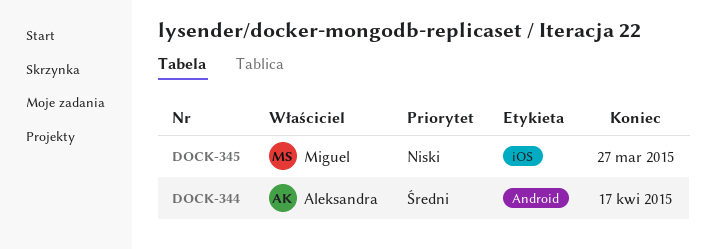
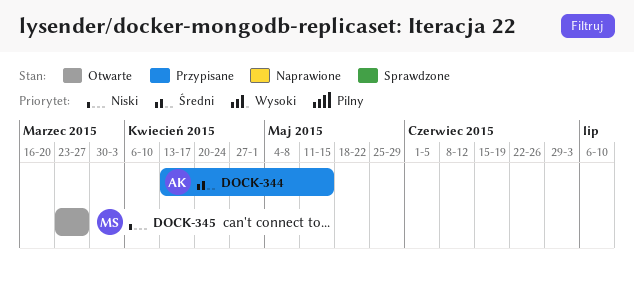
DOCK-344, due: Apr 17 -> May 15

